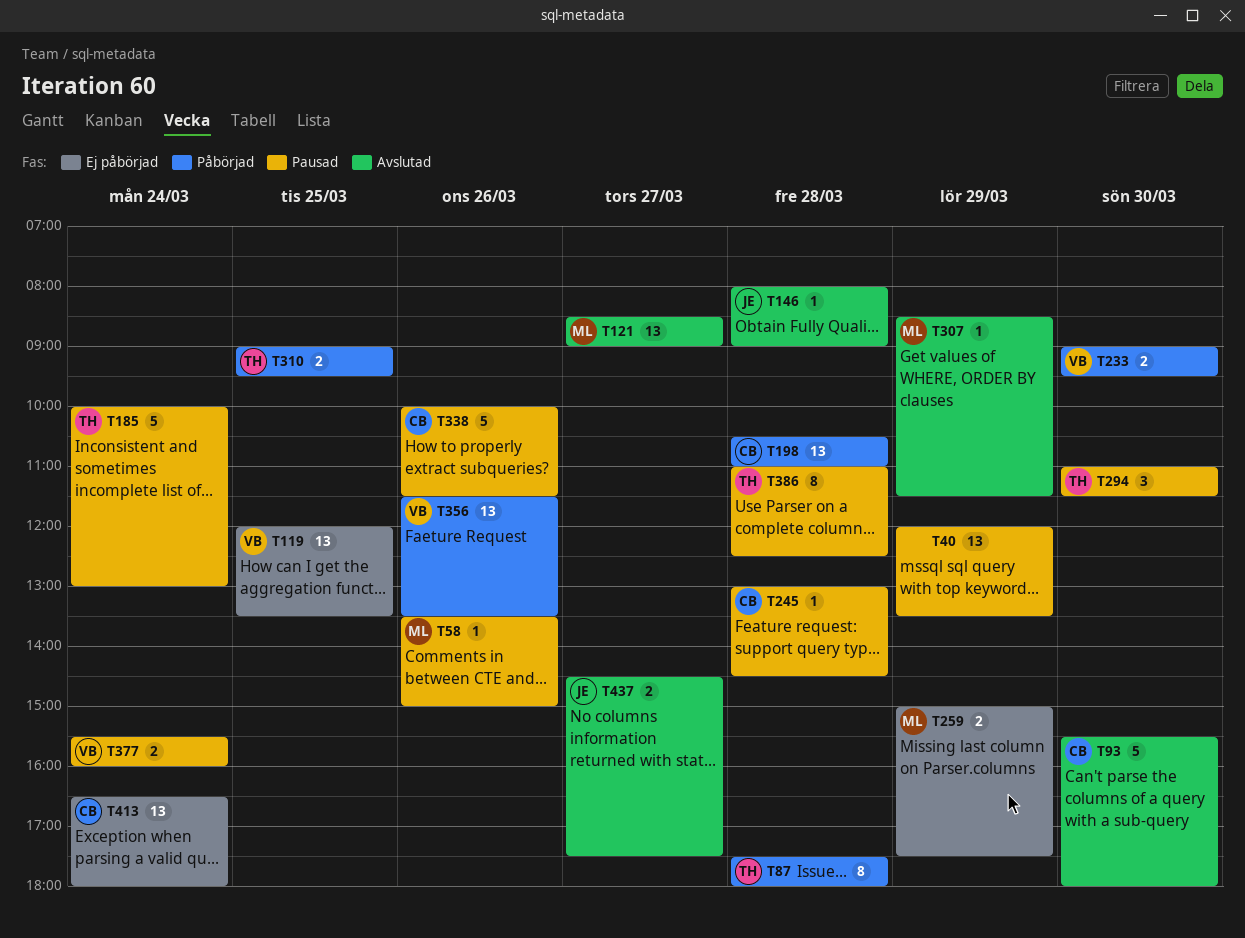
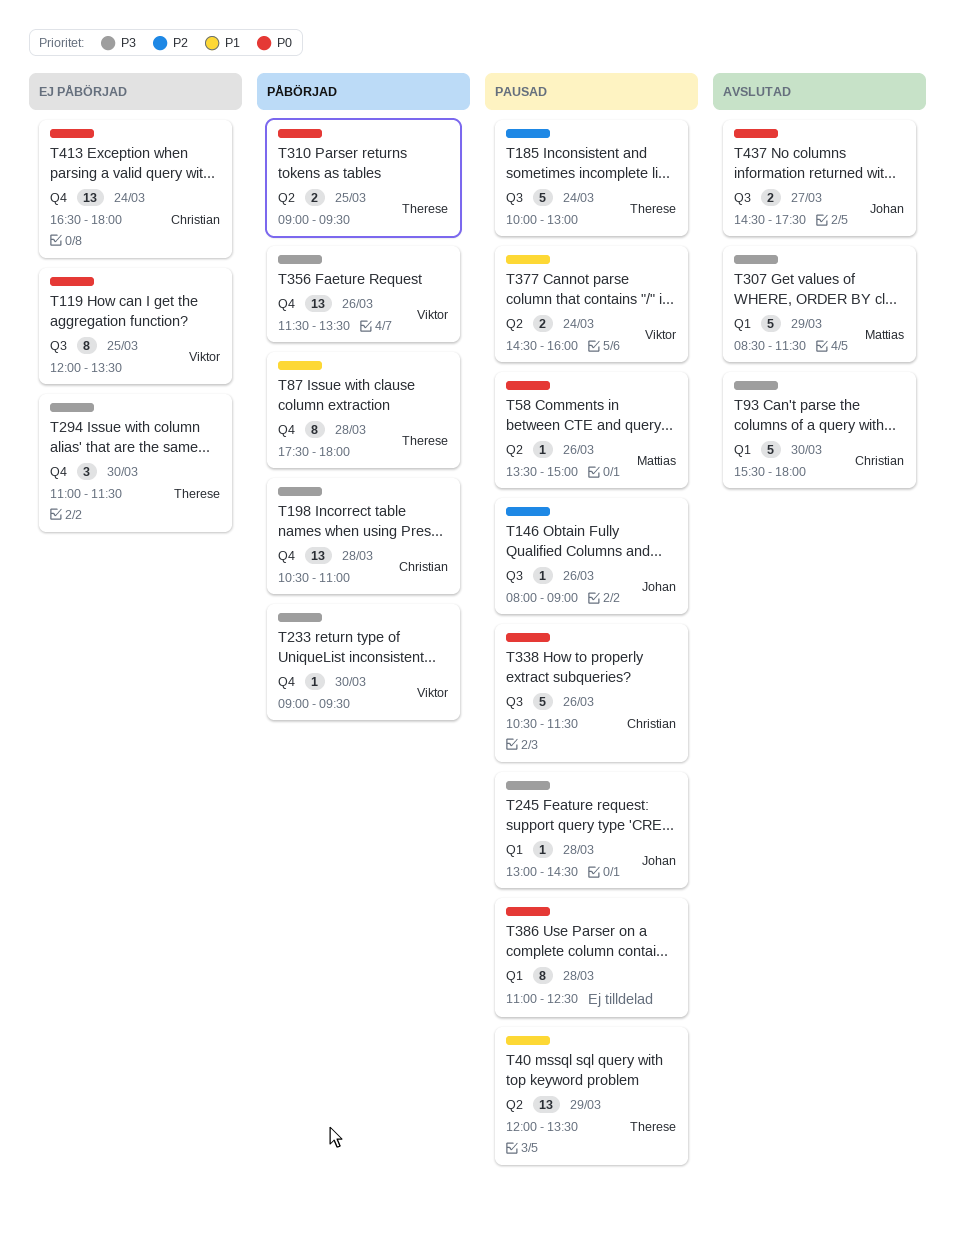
T40, owner: none -> Therese
T119, estimate: 13 -> 8
T121: present -> none
T146, status: Avslutad -> Pausad
T146, day: Mar 28 -> Mar 26
T233, estimate: 2 -> 1
T245, owner: Christian -> Johan
T259: present -> none
T294, status: Pausad -> Ej påbörjad
T307, estimate: 1 -> 5
T338, begins: 10:00 -> 10:30
T377, begins: 15:30 -> 14:30
T386, owner: Therese -> none

